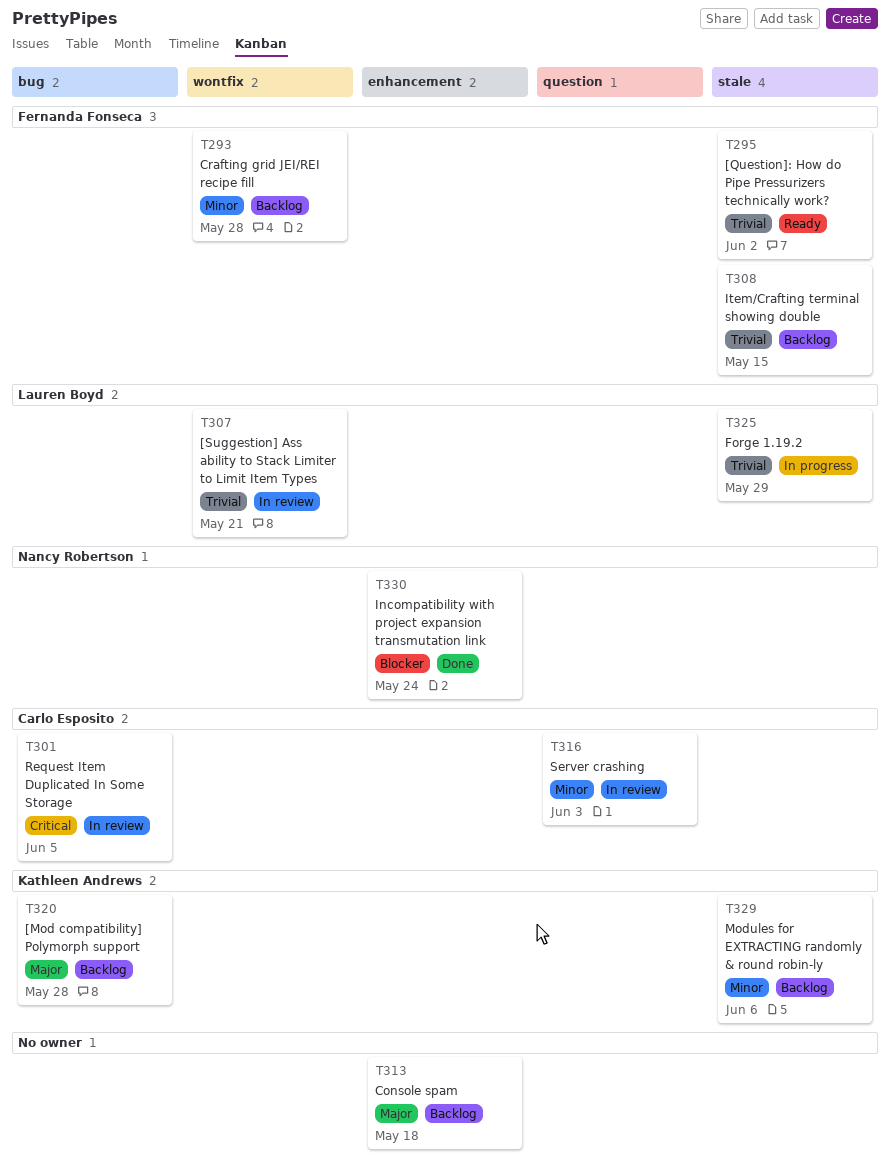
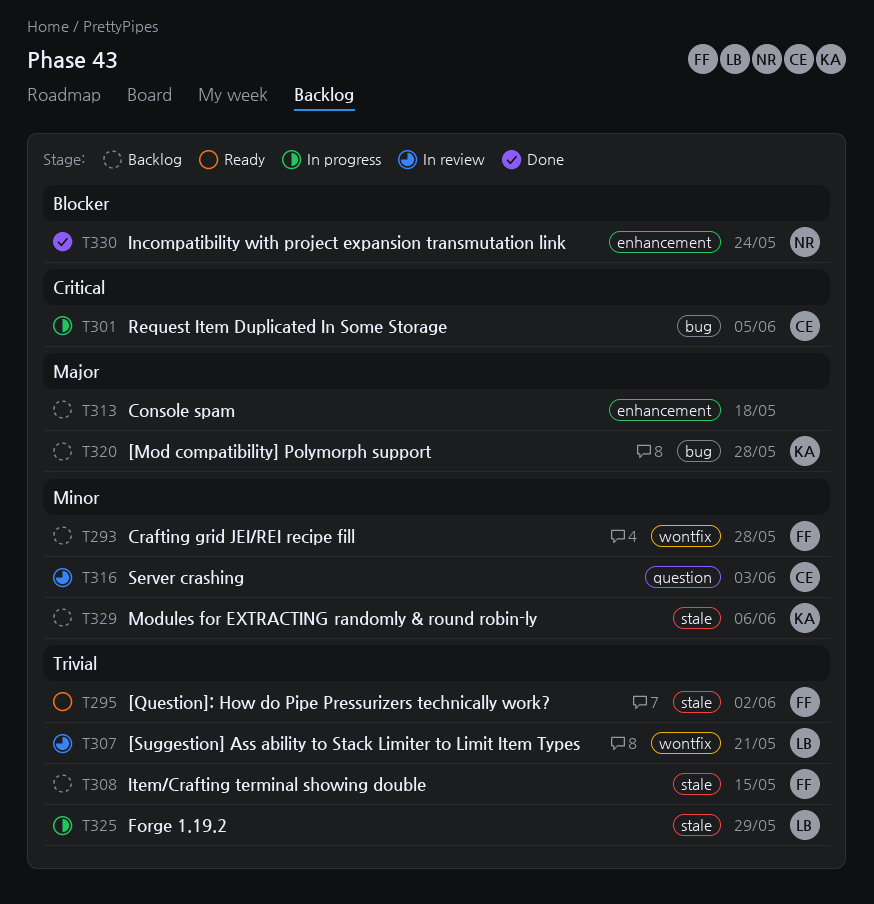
T301, status: In review -> In progress

